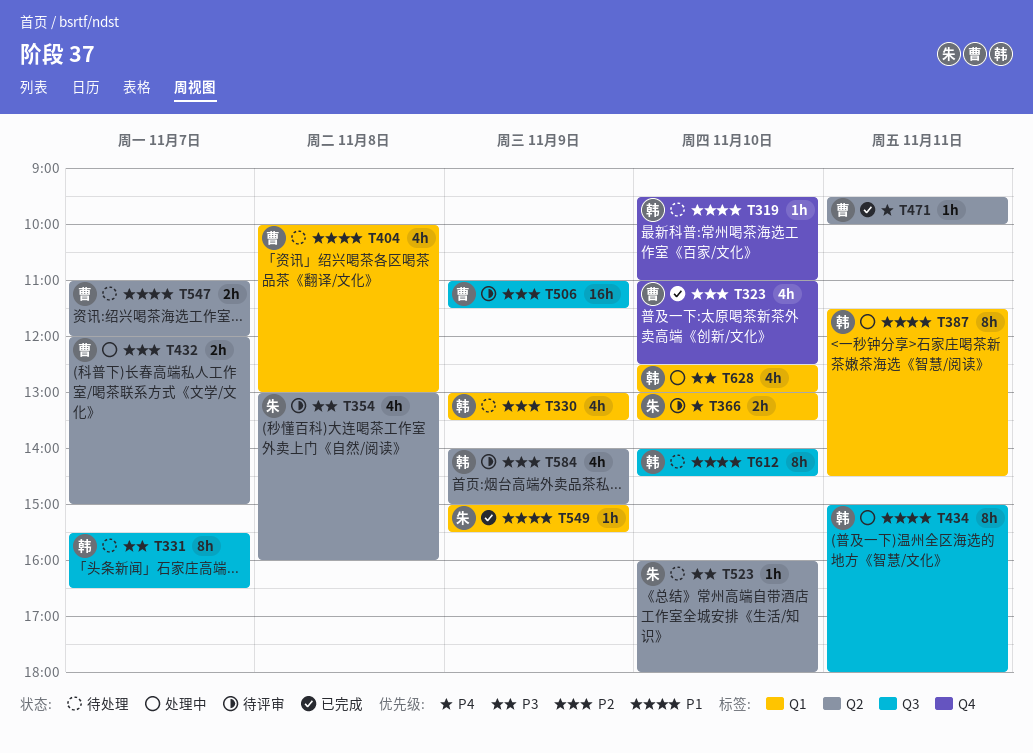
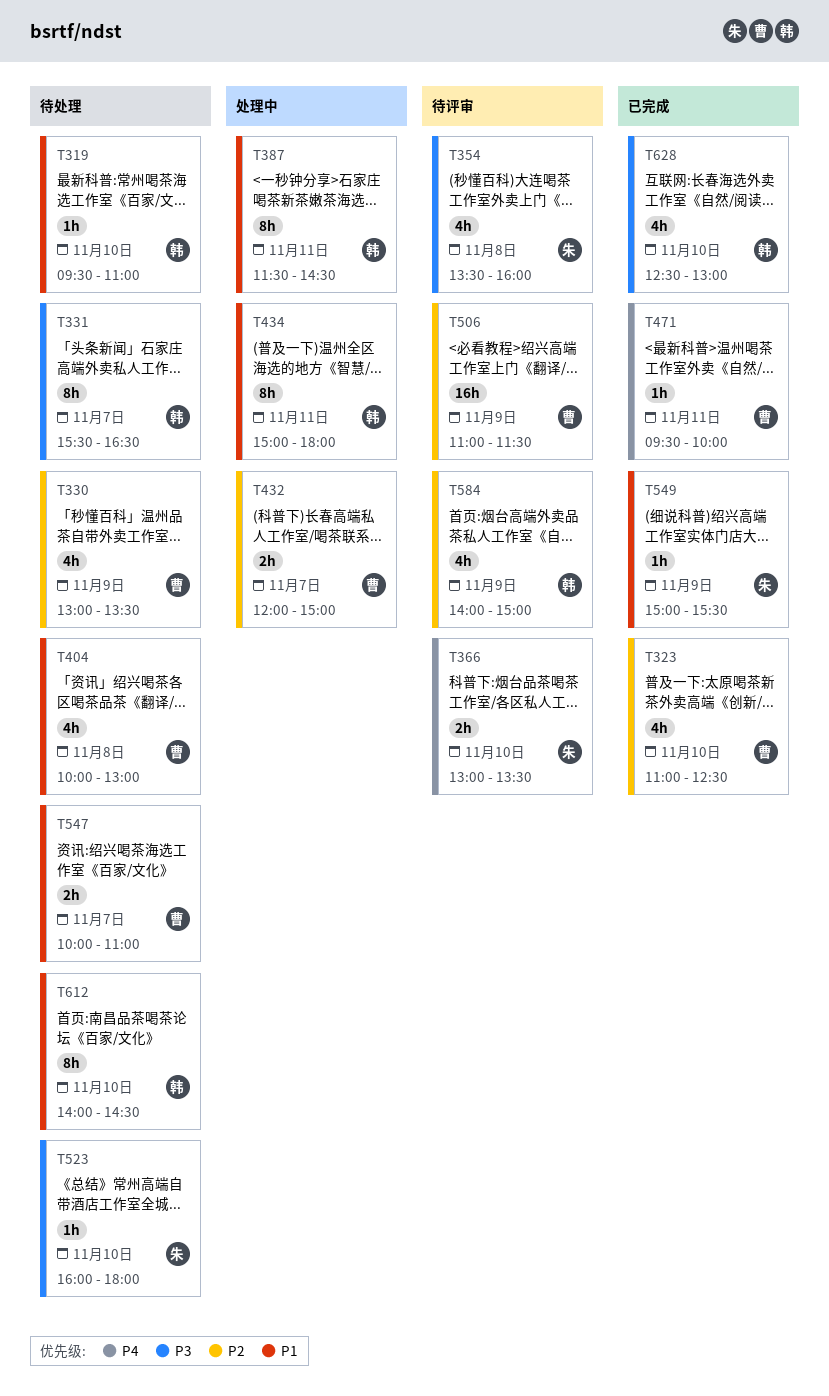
T330, owner: 韩 -> 曹
T354, begins: 13:00 -> 13:30
T547, begins: 11:00 -> 10:00
T547, ends: 12:00 -> 11:00
T628, status: 处理中 -> 已完成

